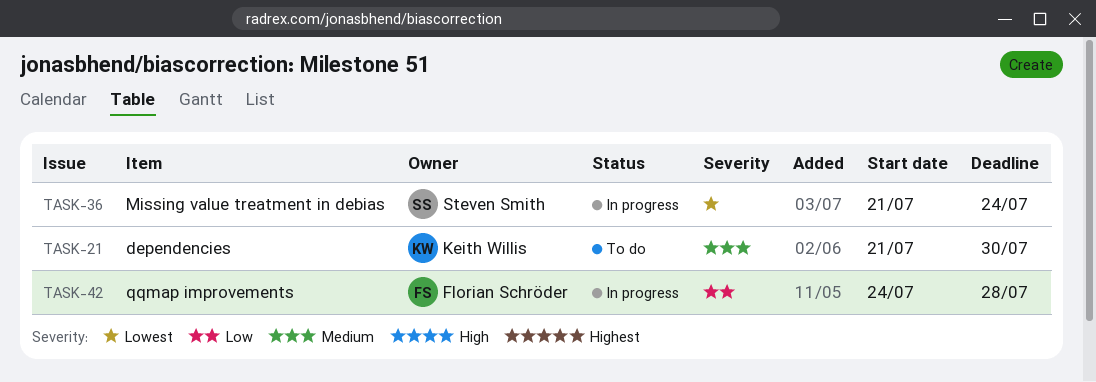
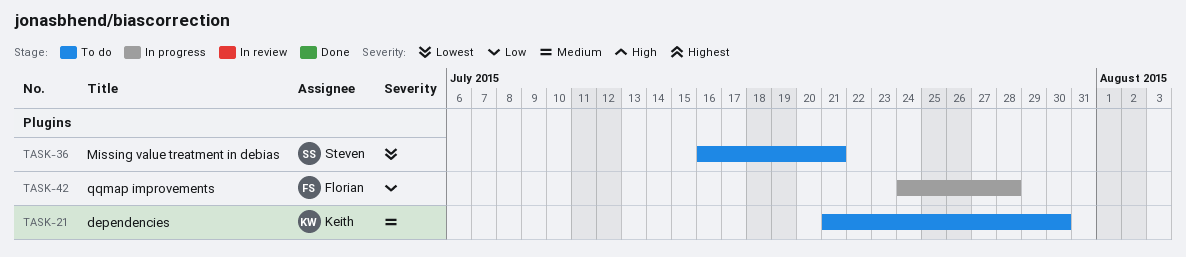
TASK-36, status: In progress -> To do
TASK-36, start: Jul 21 -> Jul 16
TASK-36, due: Jul 24 -> Jul 21

